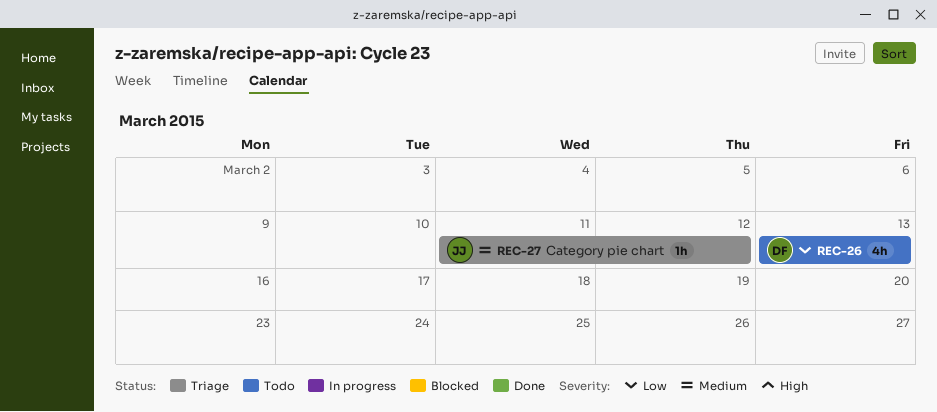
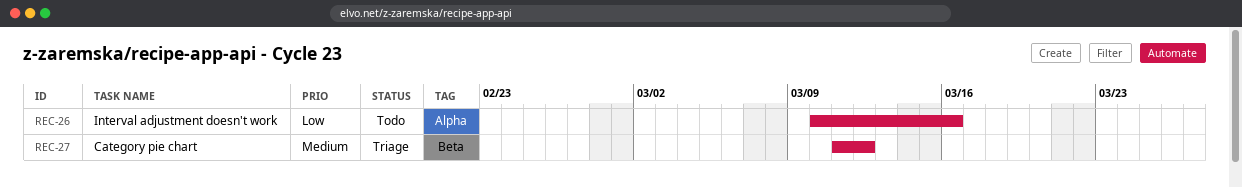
REC-26, start: Mar 13 -> Mar 10
REC-26, due: Mar 13 -> Mar 16

